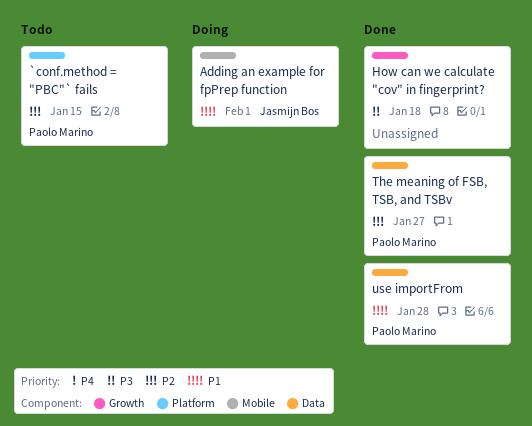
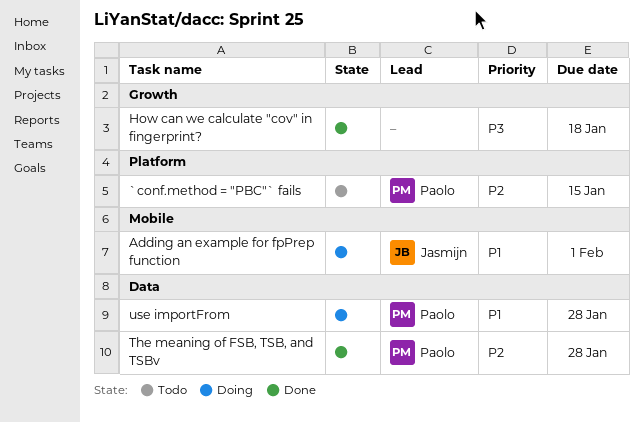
The meaning of FSB, TSB, and TSBv, due: Jan 27 -> Jan 28
use importFrom, status: Done -> Doing

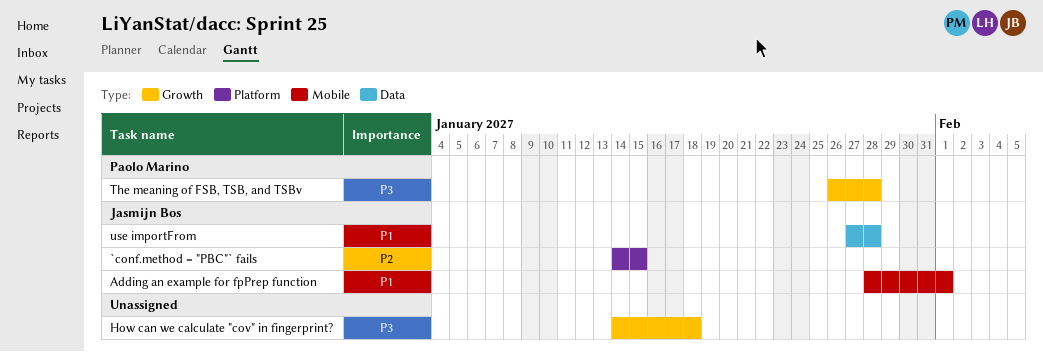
`conf.method = "PBC"` fails, owner: Paolo Marino -> Jasmijn Bos
The meaning of FSB, TSB, and TSBv, priority: P2 -> P3
The meaning of FSB, TSB, and TSBv, label: Data -> Growth
use importFrom, owner: Paolo Marino -> Jasmijn Bos

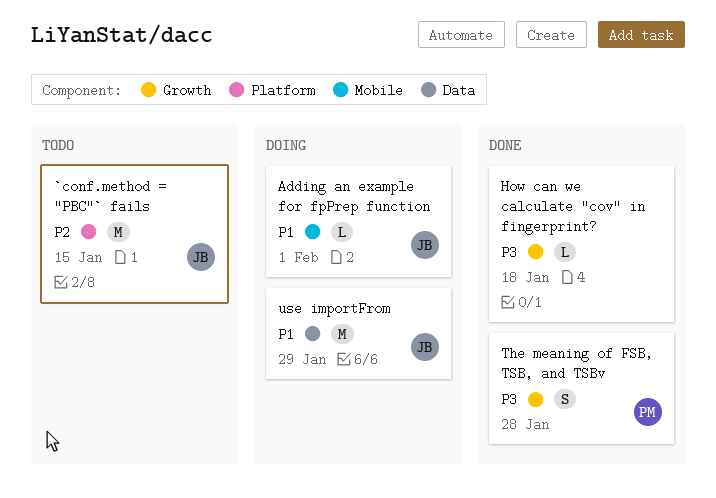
use importFrom, due: Jan 28 -> Jan 29

